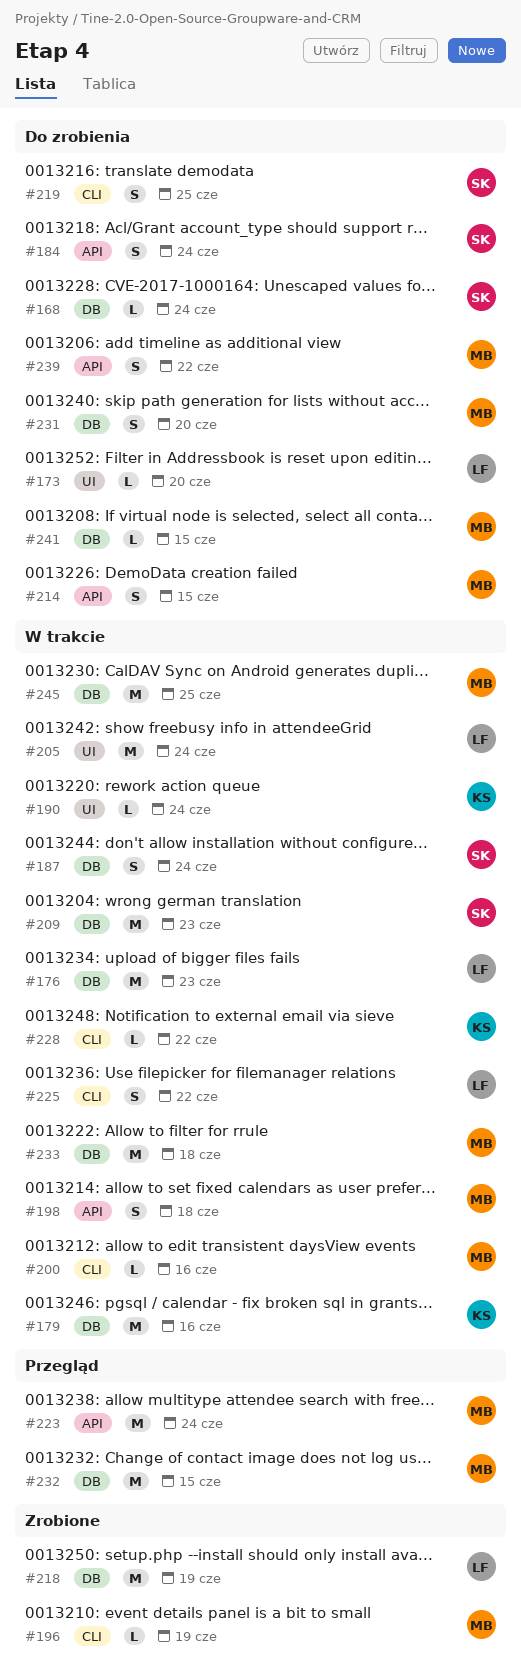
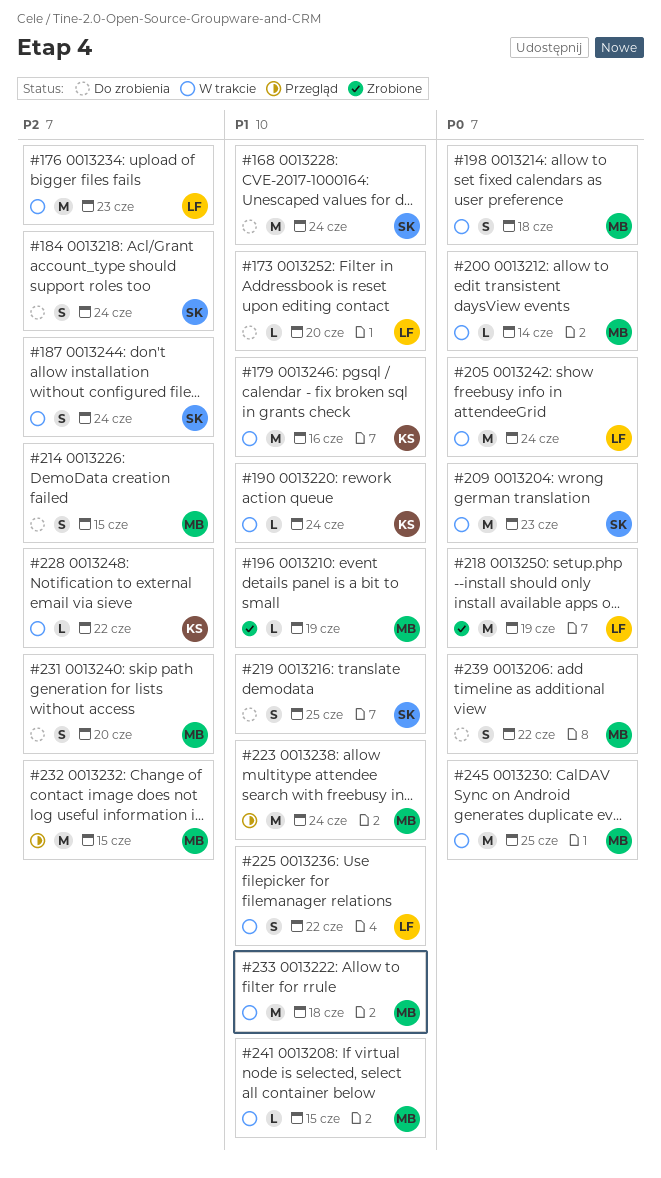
#168, estimate: L -> M
#200, due: Jun 16 -> Jun 14
#241, status: Do zrobienia -> W trakcie

